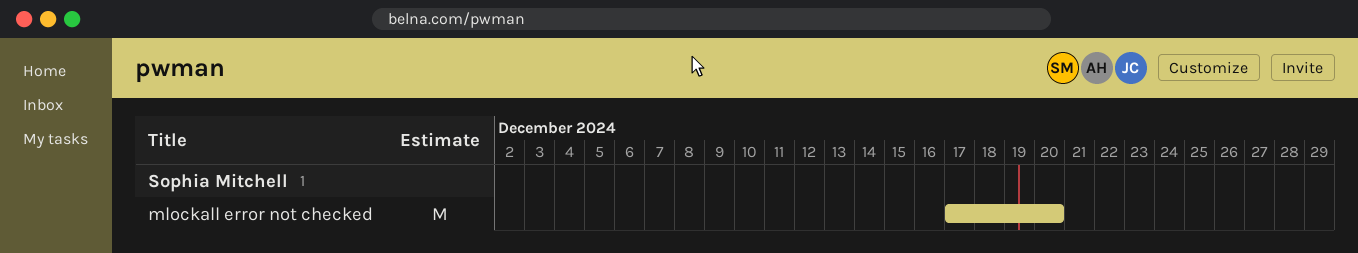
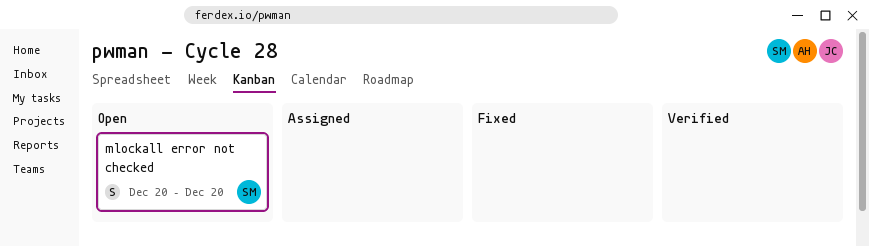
mlockall error not checked, estimate: M -> S
mlockall error not checked, start: Dec 17 -> Dec 20

